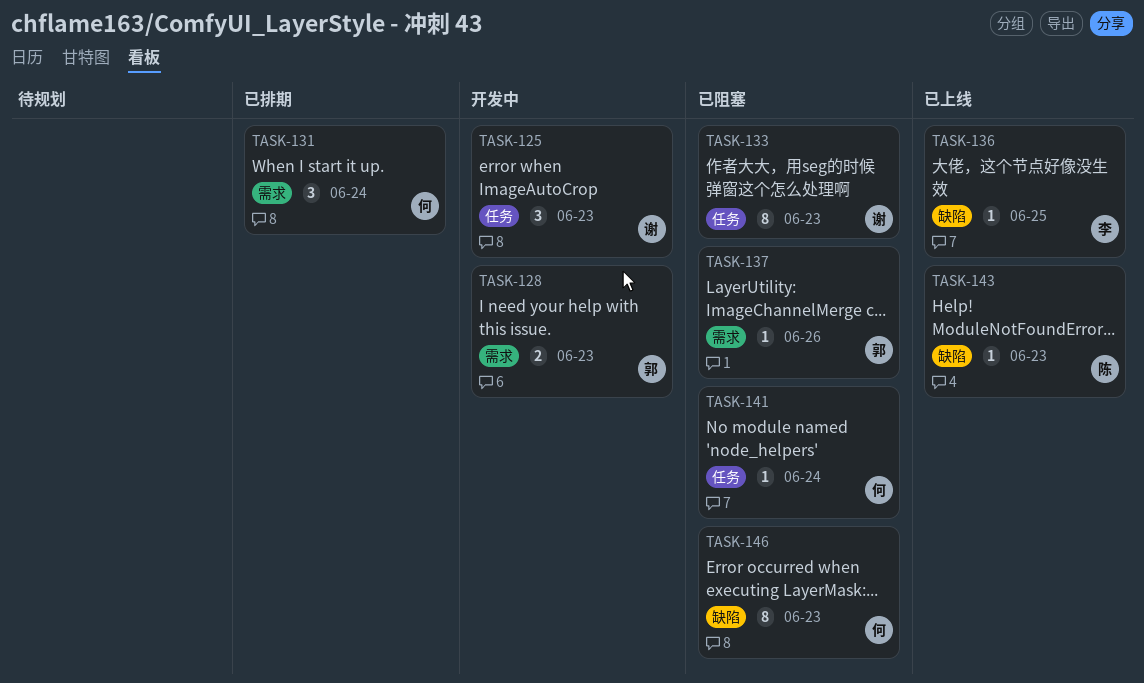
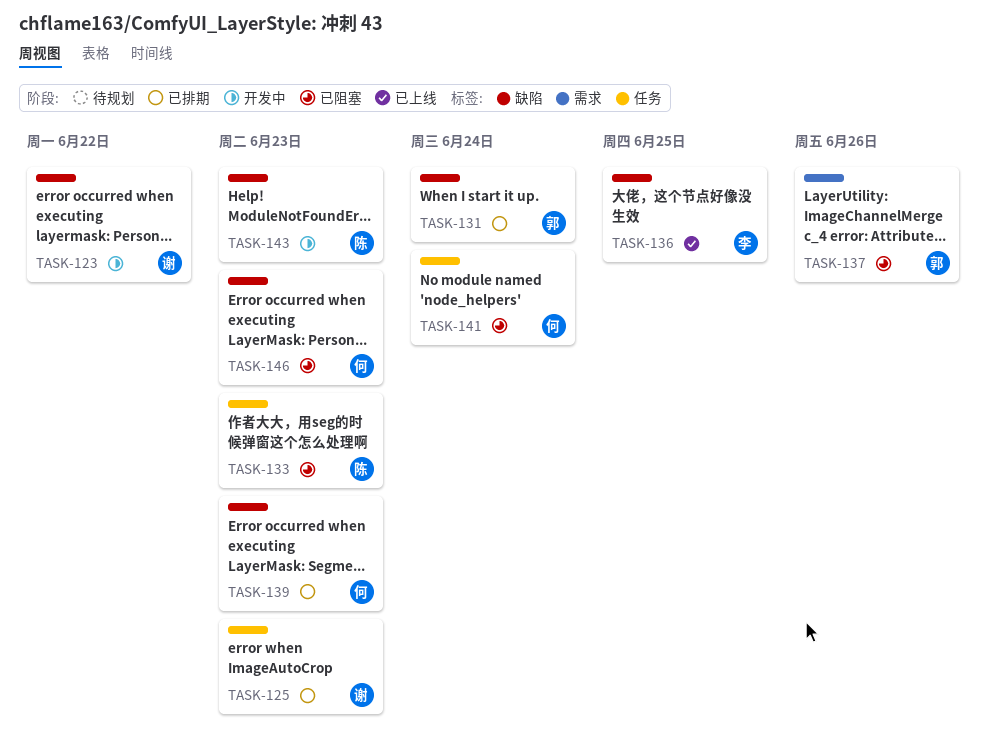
TASK-123: none -> present
TASK-125, status: 开发中 -> 已排期
TASK-128: present -> none
TASK-131, owner: 何 -> 郭
TASK-131, label: 需求 -> 缺陷
TASK-133, owner: 谢 -> 陈
TASK-139: none -> present
TASK-143, status: 已上线 -> 开发中

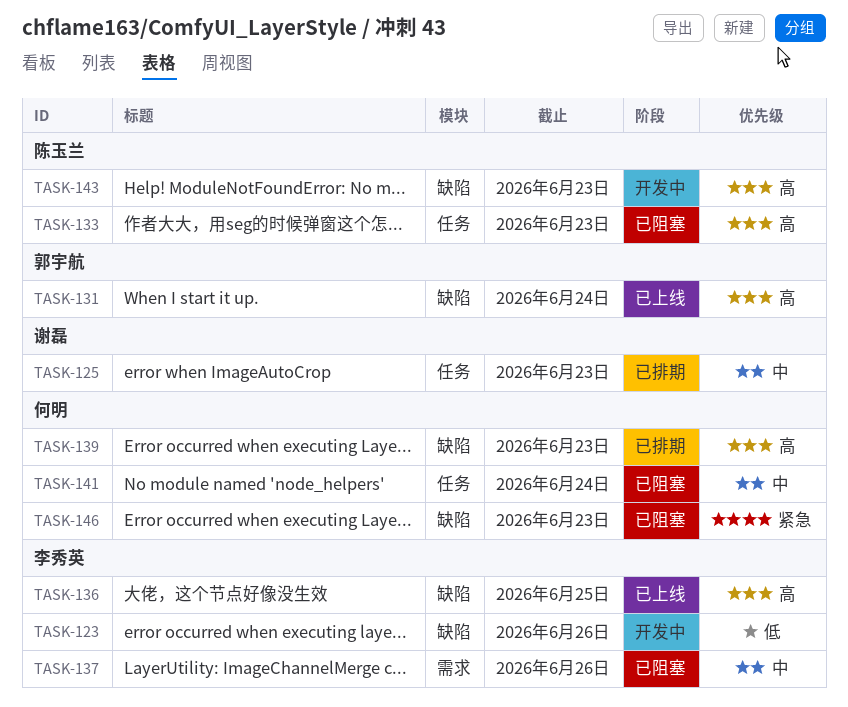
TASK-123, owner: 谢磊 -> 李秀英
TASK-123, due: Jun 22 -> Jun 26
TASK-131, status: 已排期 -> 已上线
TASK-137, owner: 郭宇航 -> 李秀英

